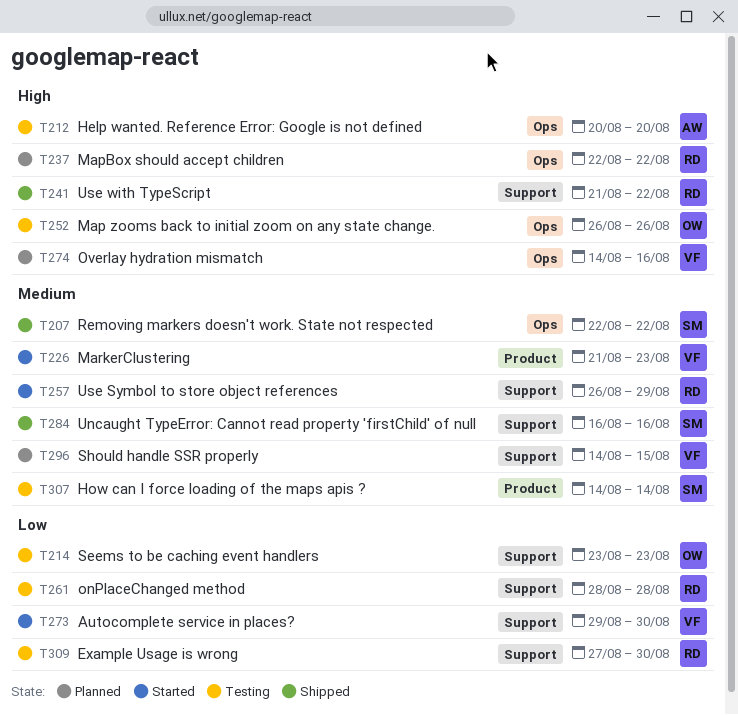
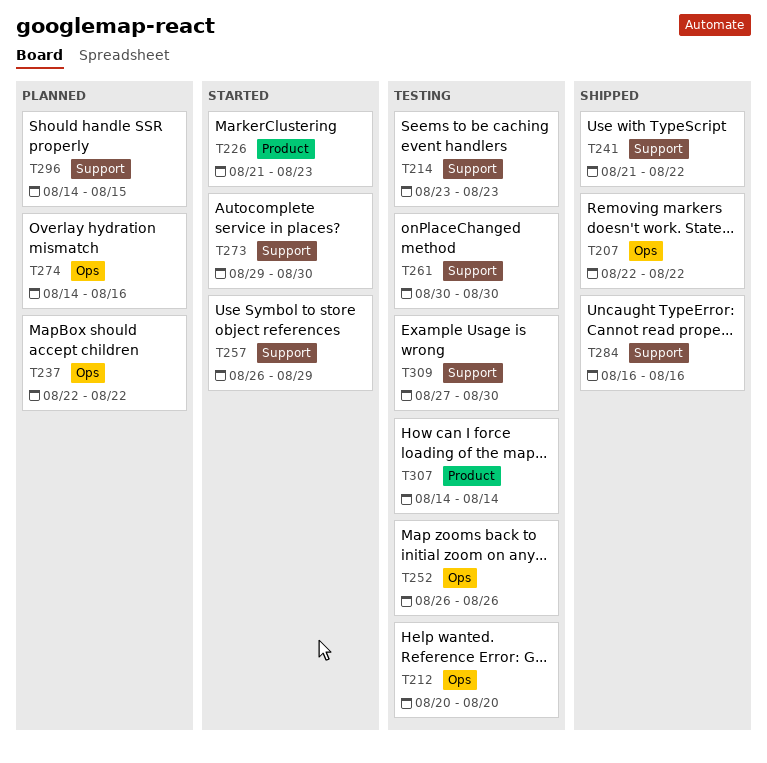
T261, start: Aug 28 -> Aug 30
T261, due: Aug 28 -> Aug 30

